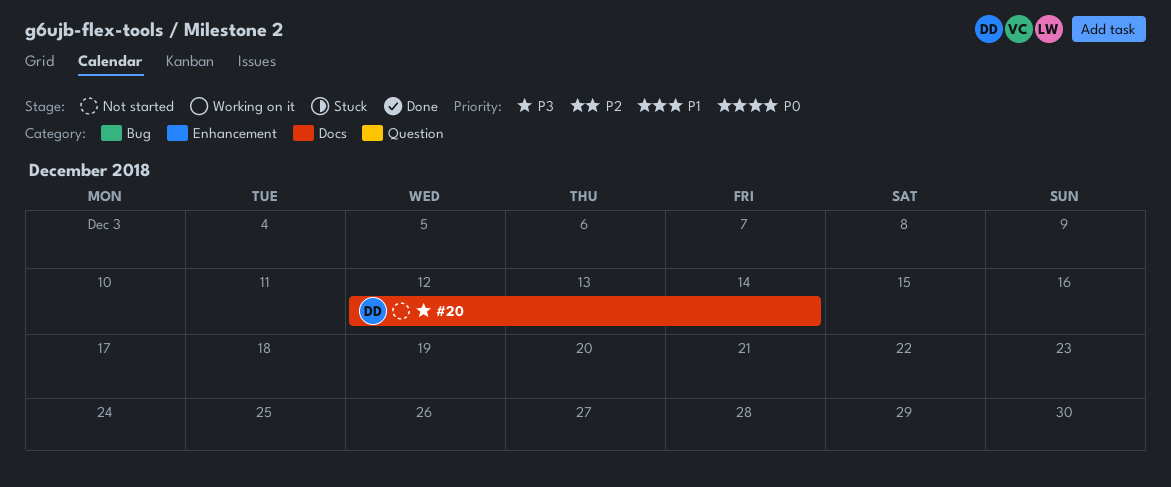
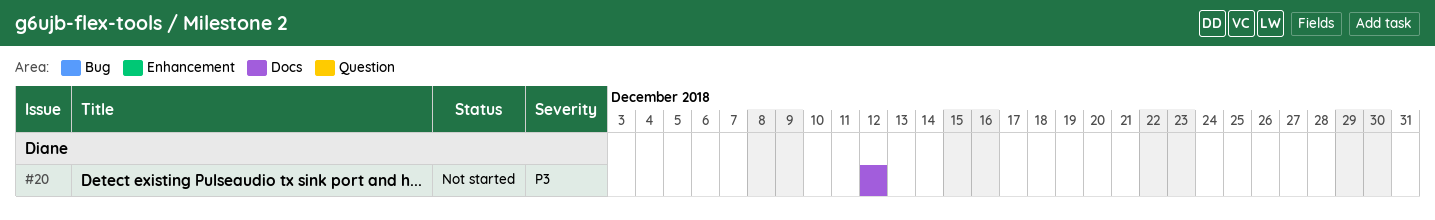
#20, due: Dec 14 -> Dec 12

